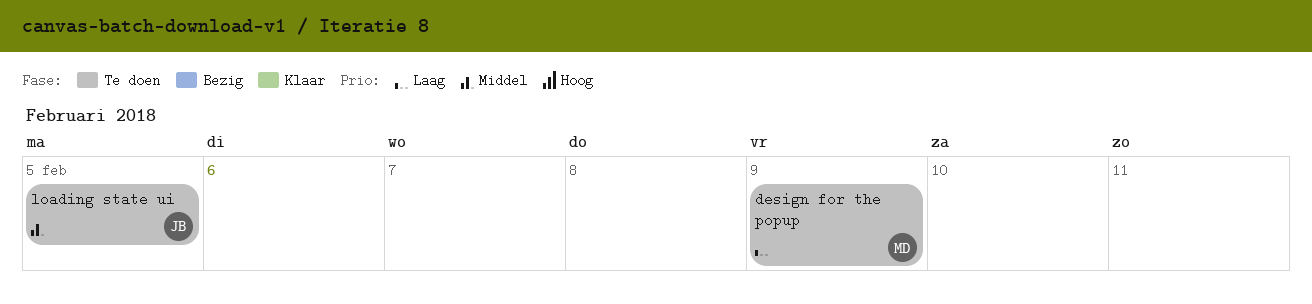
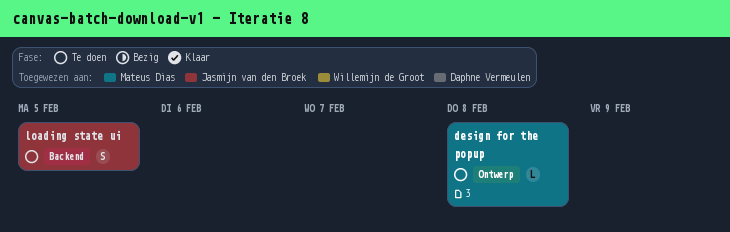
design for the popup, due: Feb 9 -> Feb 8

